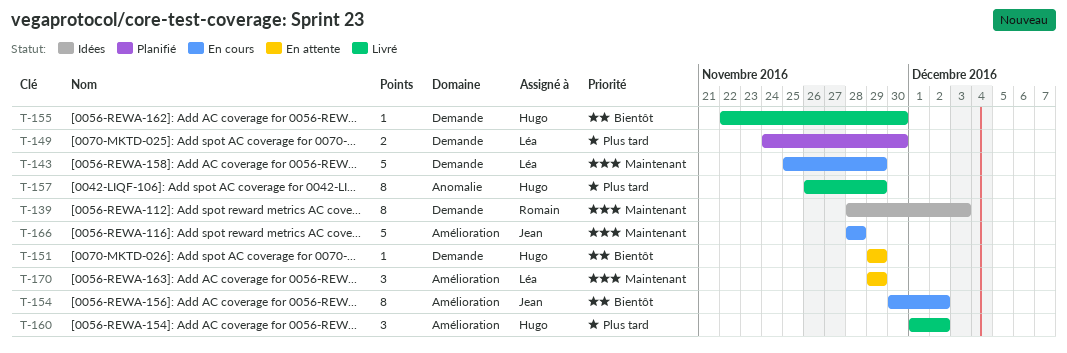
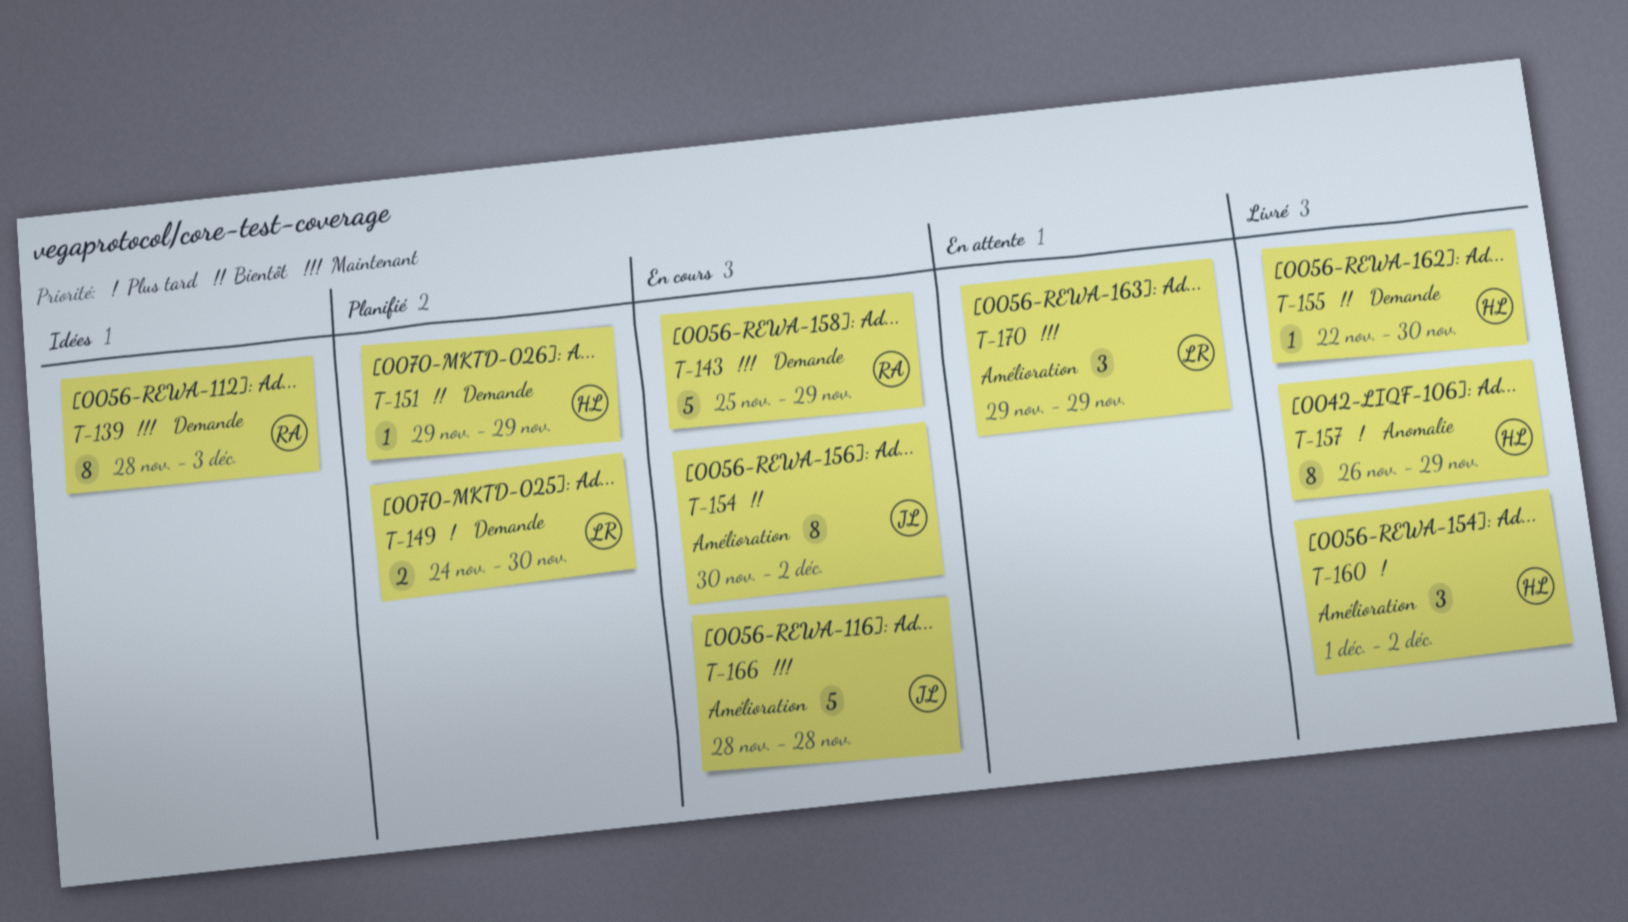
T-143, owner: Léa -> Romain
T-151, status: En attente -> Planifié

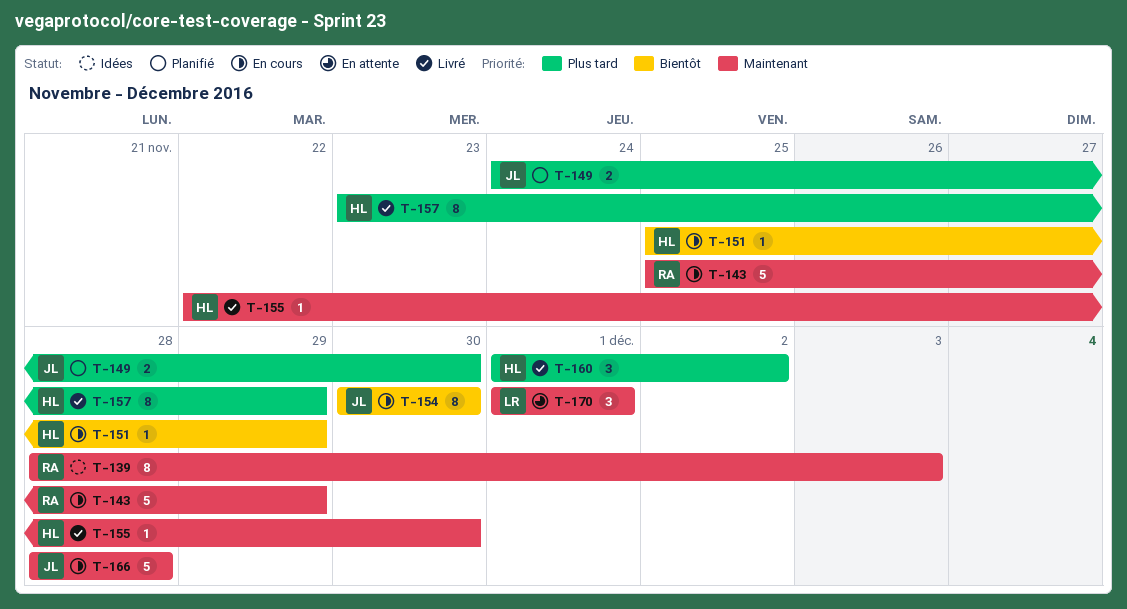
T-149, owner: LR -> JL
T-151, status: Planifié -> En cours
T-151, start: Nov 29 -> Nov 25
T-154, due: Dec 2 -> Nov 30
T-155, priority: Bientôt -> Maintenant
T-157, start: Nov 26 -> Nov 23
T-170, start: Nov 29 -> Dec 1
T-170, due: Nov 29 -> Dec 1

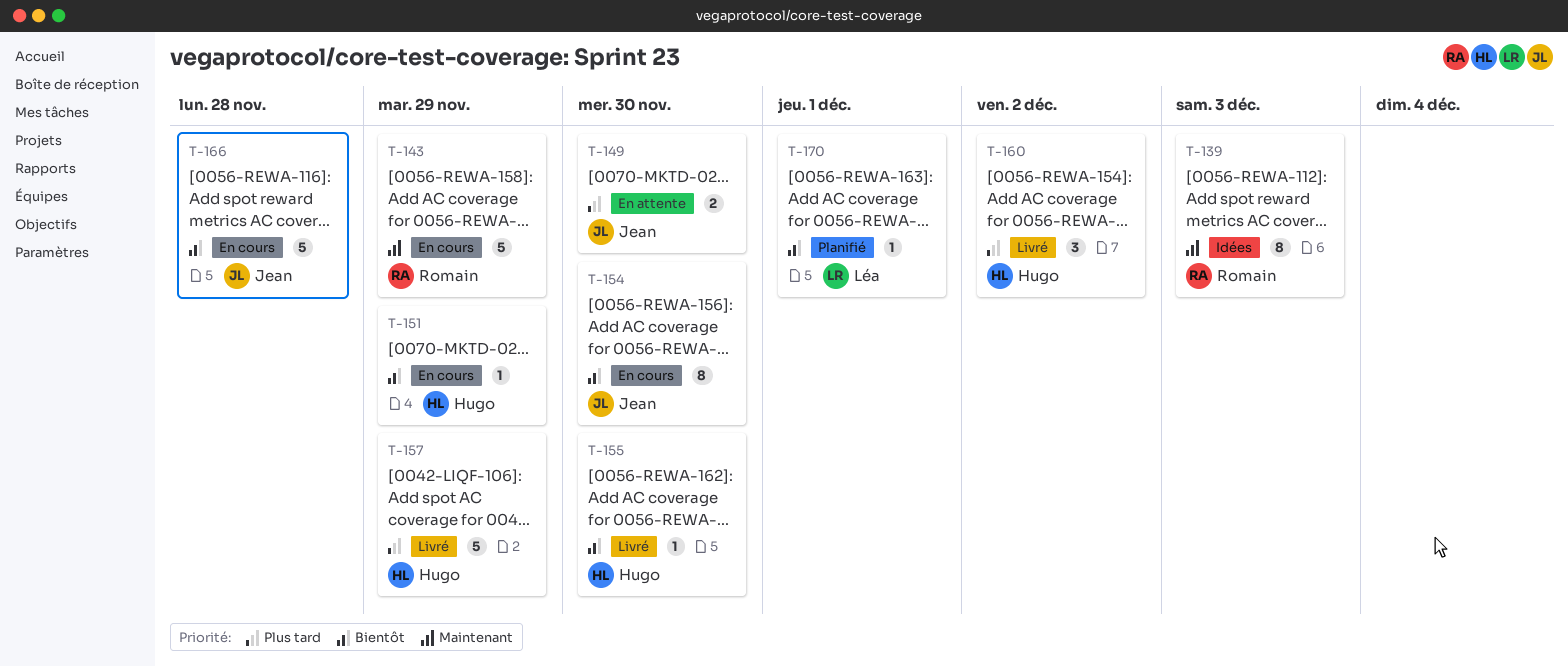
T-149, status: Planifié -> En attente
T-155, priority: Maintenant -> Bientôt
T-157, estimate: 8 -> 5
T-166, priority: Maintenant -> Bientôt
T-170, status: En attente -> Planifié
T-170, priority: Maintenant -> Bientôt
T-170, estimate: 3 -> 1

